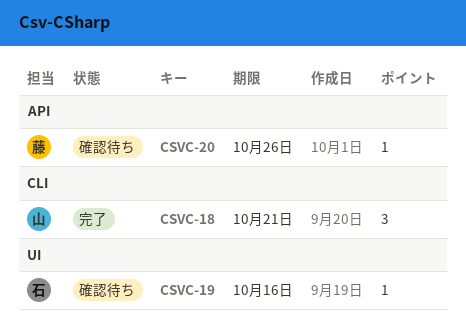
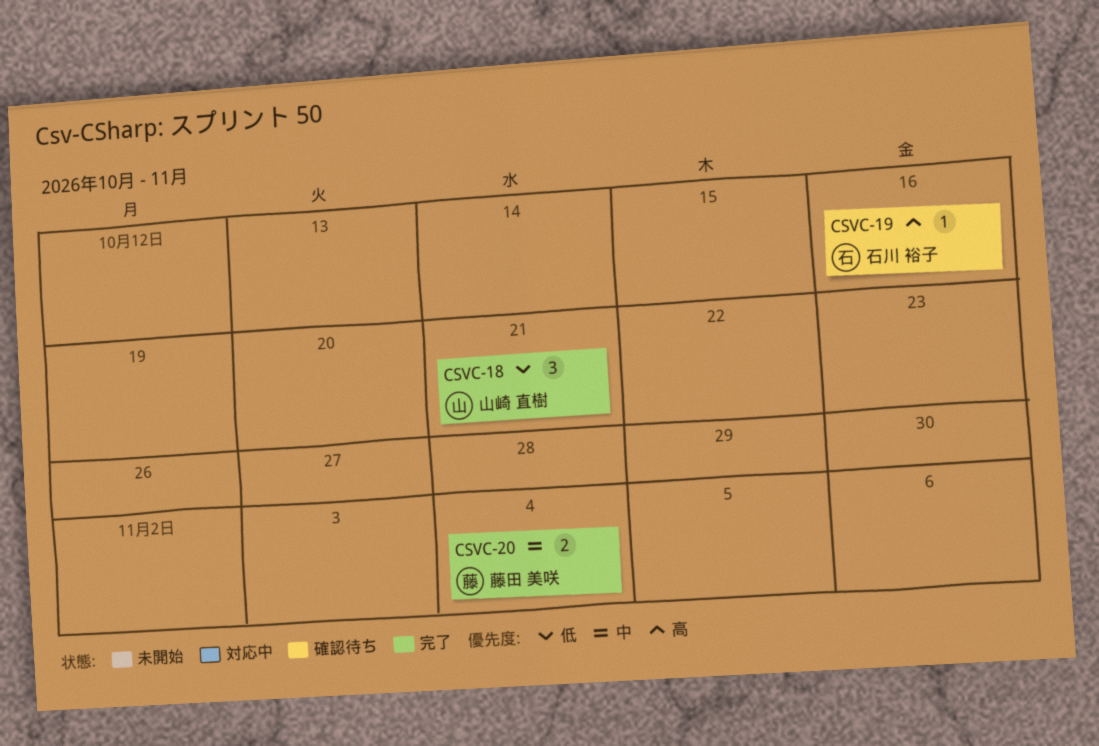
CSVC-20, status: 確認待ち -> 完了
CSVC-20, estimate: 1 -> 2
CSVC-20, due: Oct 26 -> Nov 4

